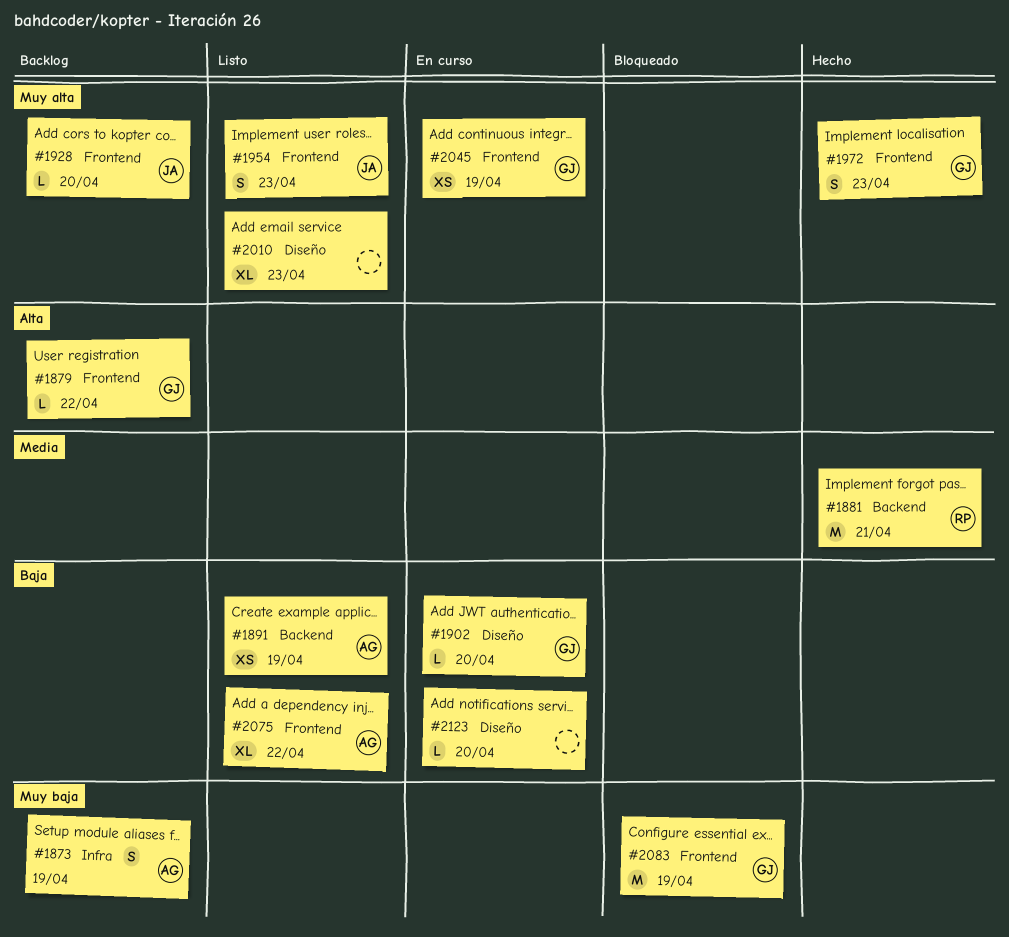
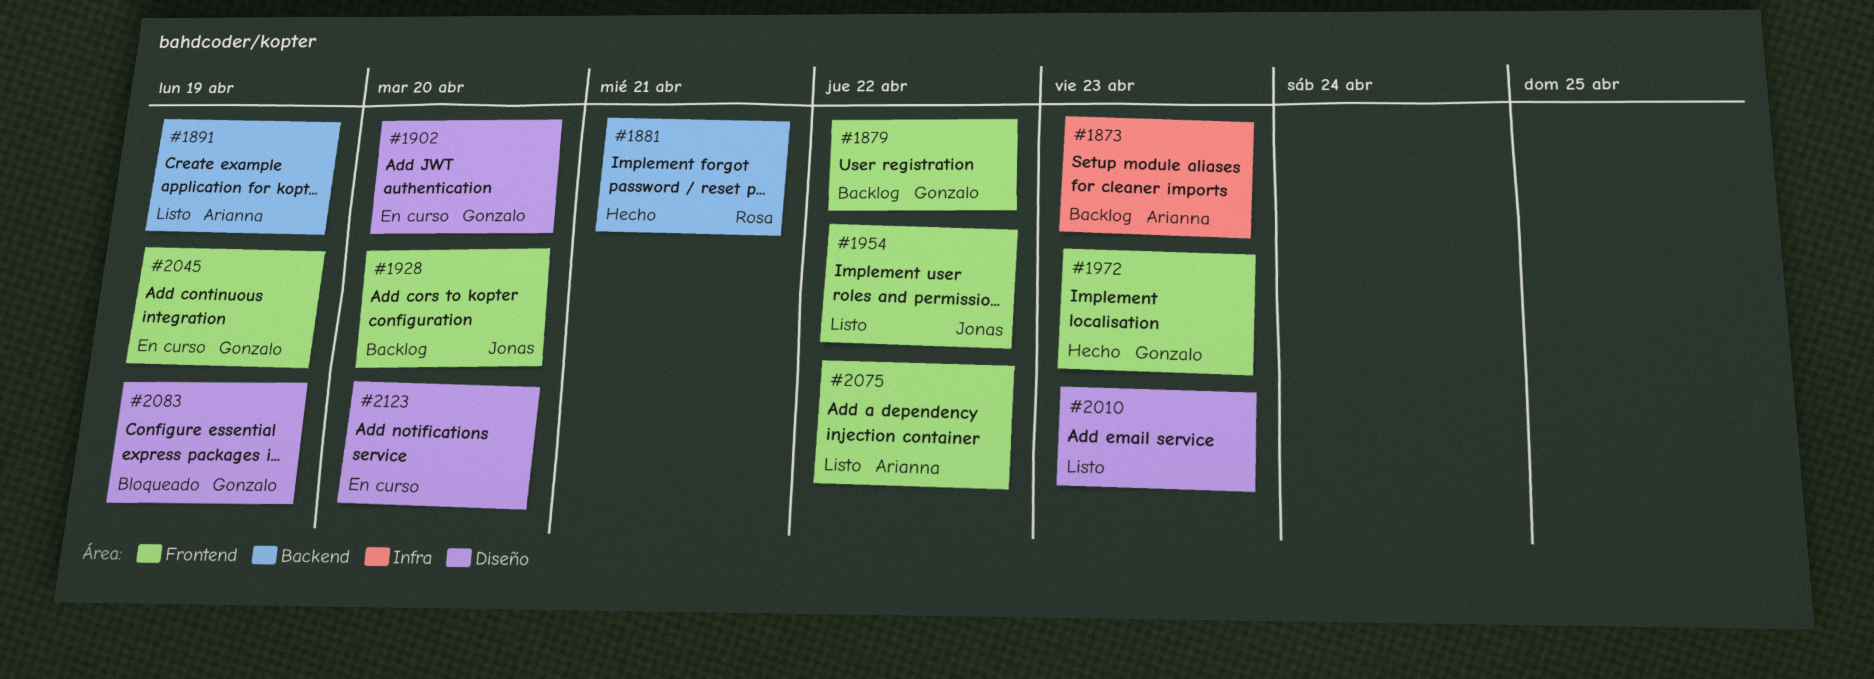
#1873, due: Apr 19 -> Apr 23
#1954, due: Apr 23 -> Apr 22
#2083, label: Frontend -> Diseño

